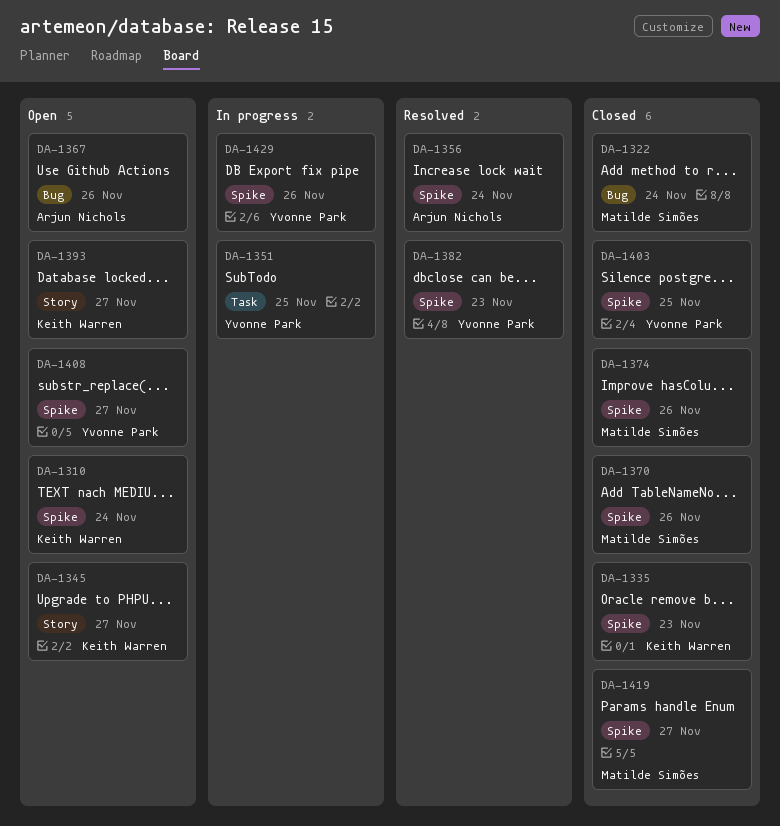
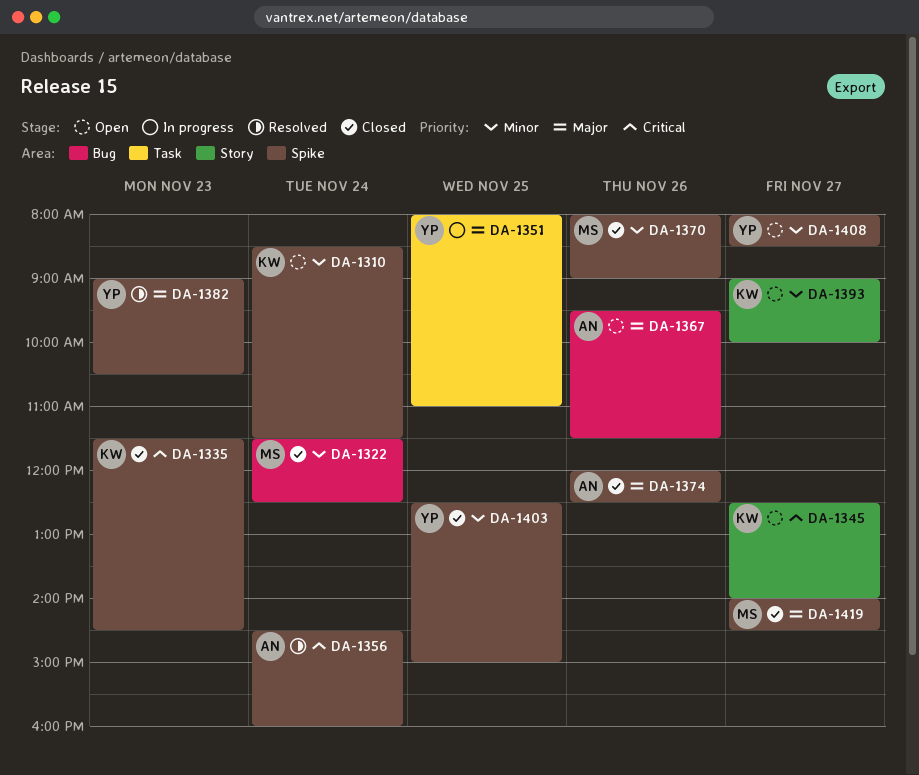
DA-1374, owner: Matilde Simões -> Arjun Nichols
DA-1429: present -> none

